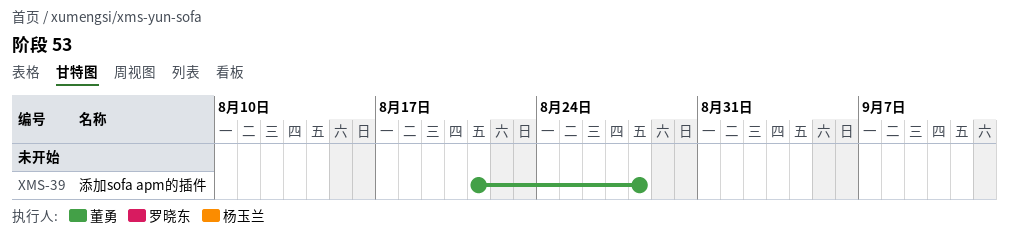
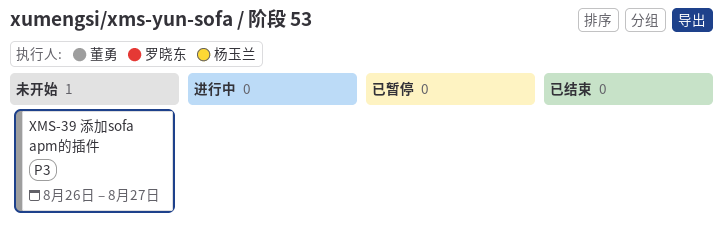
XMS-39, start: Aug 21 -> Aug 26
XMS-39, due: Aug 28 -> Aug 27

